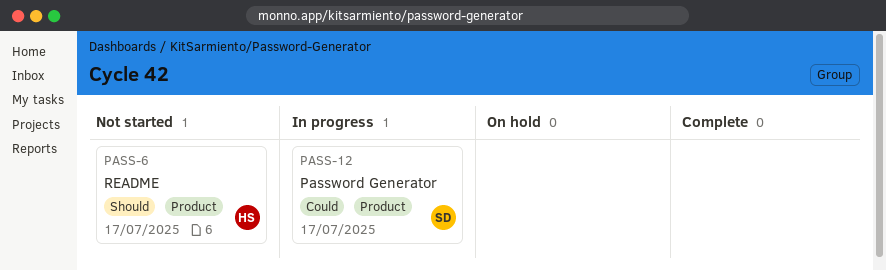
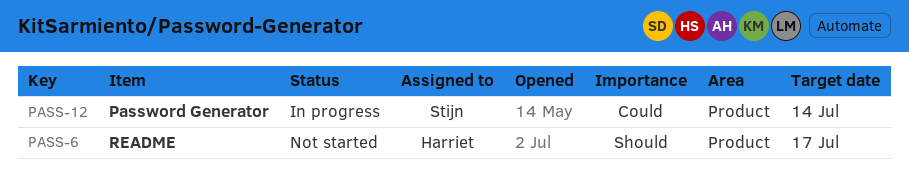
PASS-12, due: Jul 17 -> Jul 14

